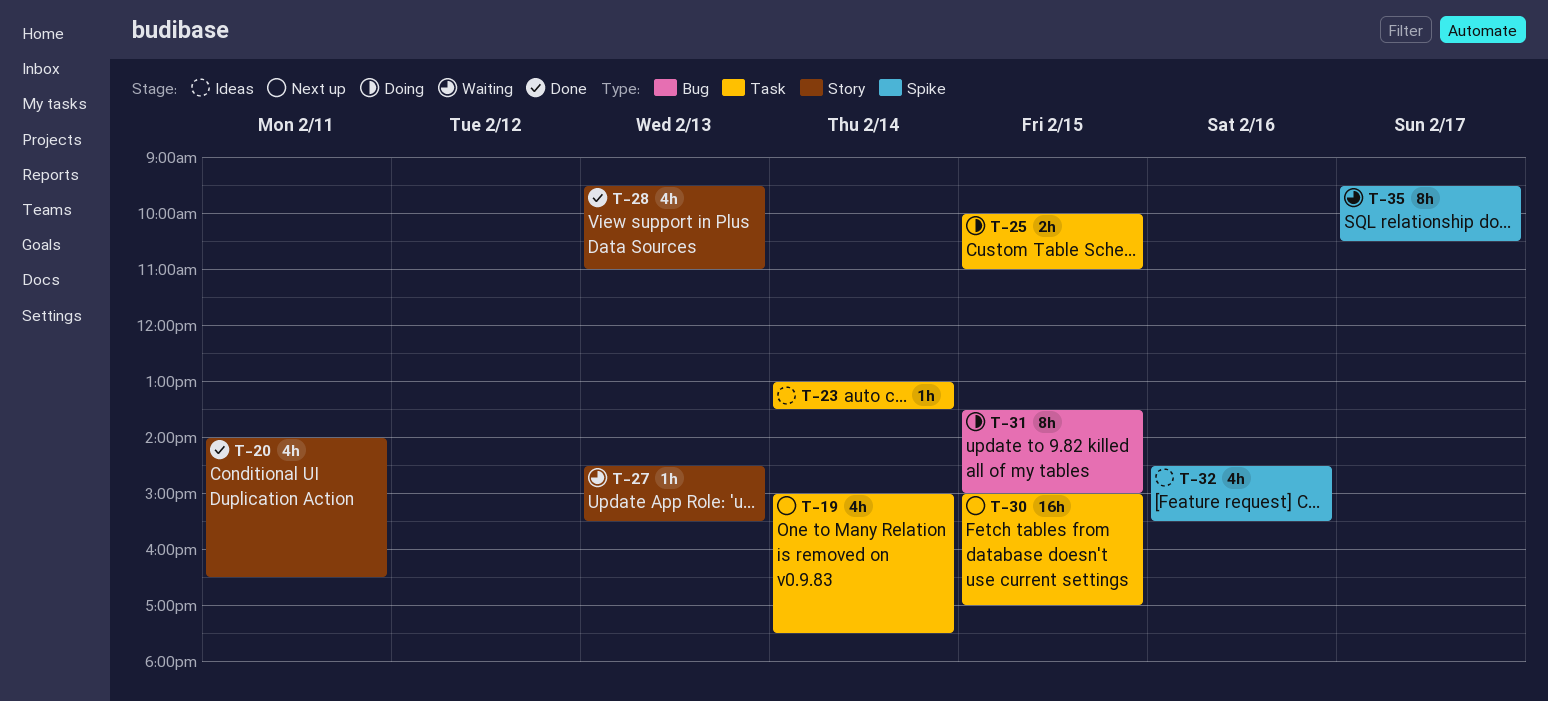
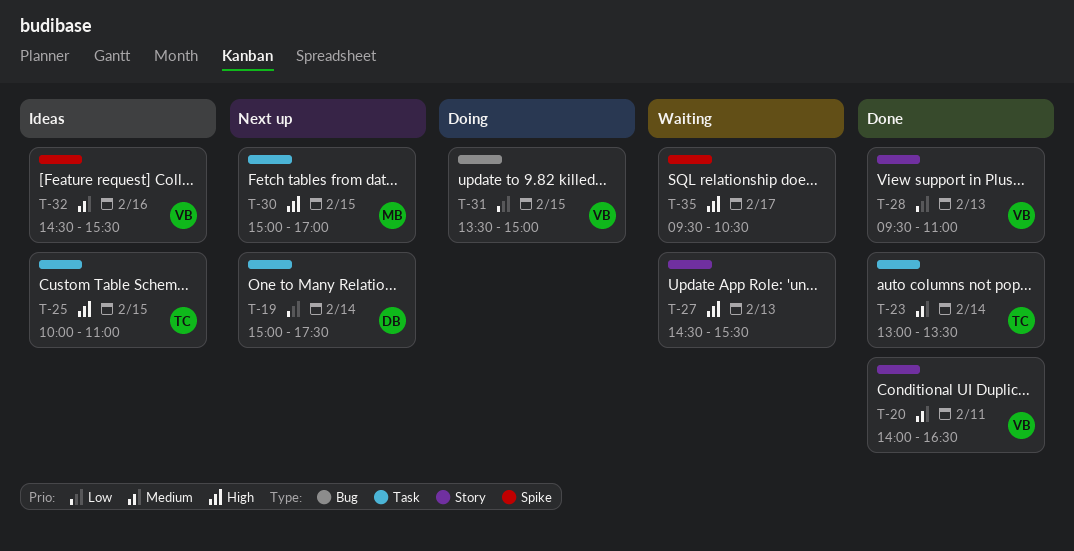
T-23, status: Ideas -> Done
T-25, status: Doing -> Ideas

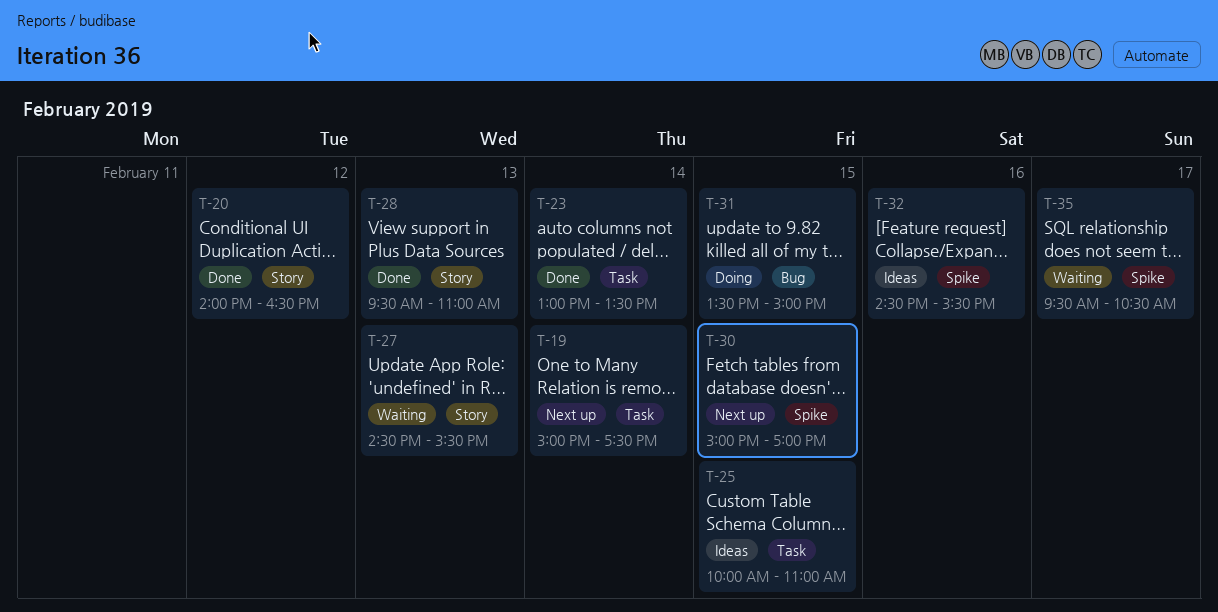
T-20, day: Feb 11 -> Feb 12
T-30, label: Task -> Spike

